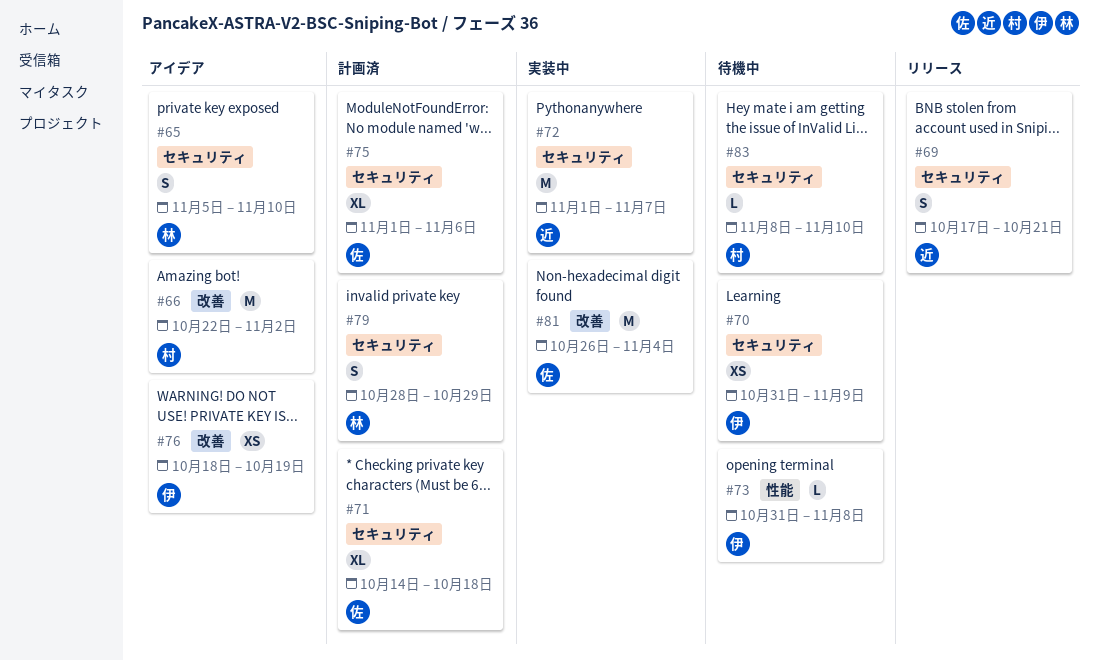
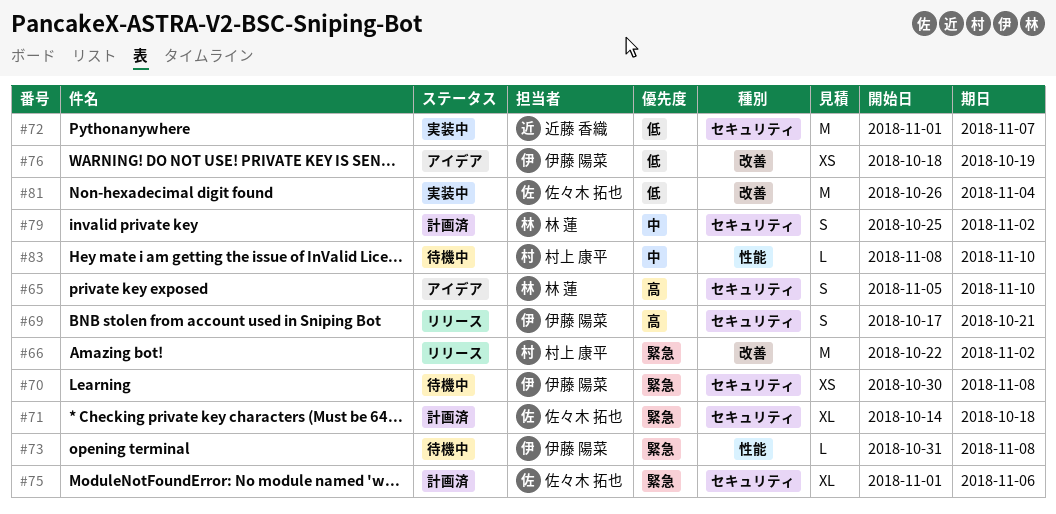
#66, status: アイデア -> リリース
#69, owner: 近藤 香織 -> 伊藤 陽菜
#70, start: Oct 31 -> Oct 30
#70, due: Nov 9 -> Nov 8
#79, start: Oct 28 -> Oct 25
#79, due: Oct 29 -> Nov 2
#83, label: セキュリティ -> 性能

